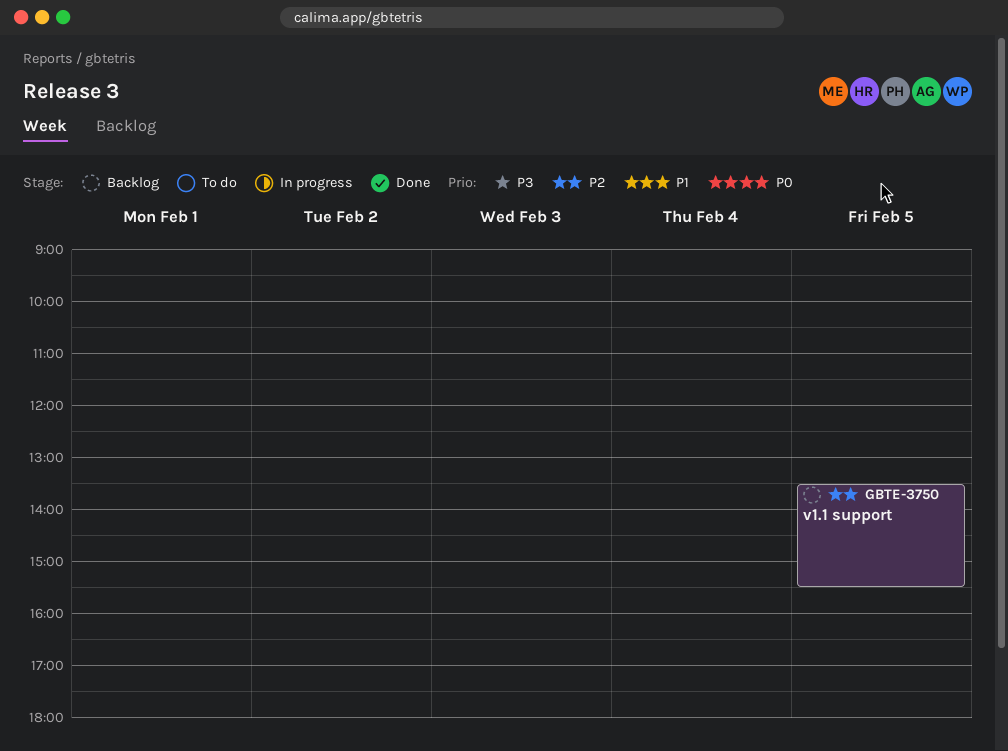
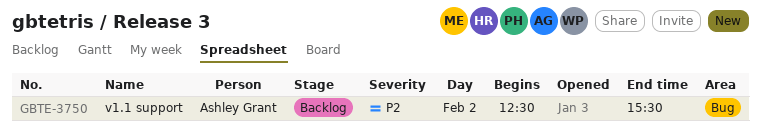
GBTE-3750, day: Feb 5 -> Feb 2
GBTE-3750, begins: 13:30 -> 12:30

